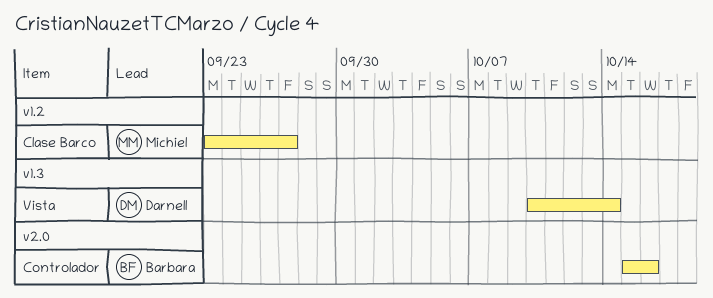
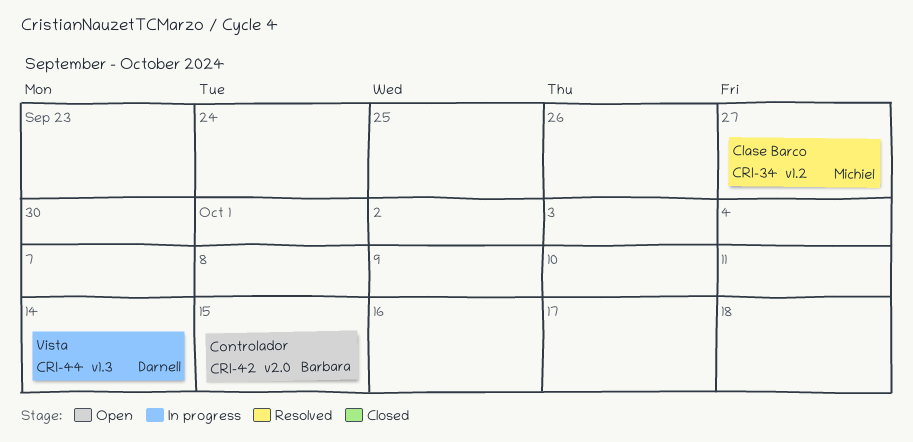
Controlador, due: Oct 16 -> Oct 15

